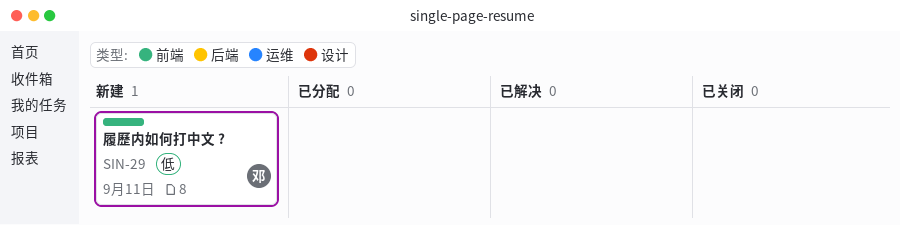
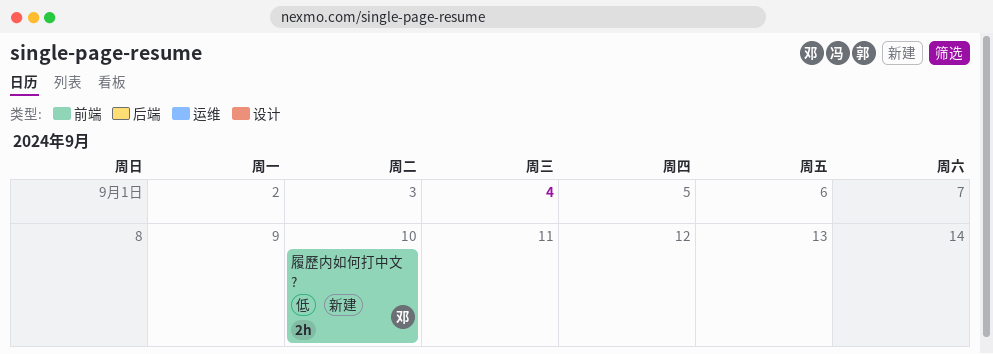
履歷内如何打中文 ?, due: Sep 11 -> Sep 10

